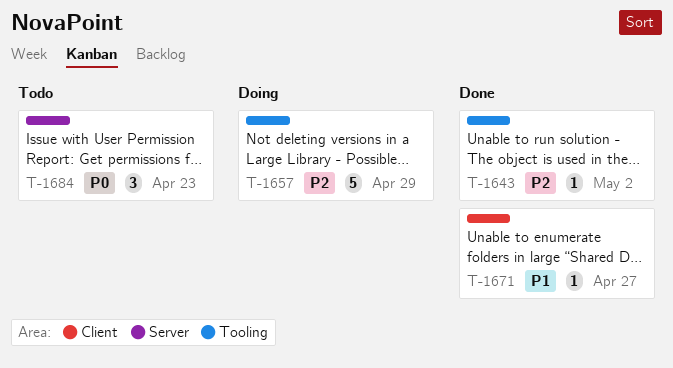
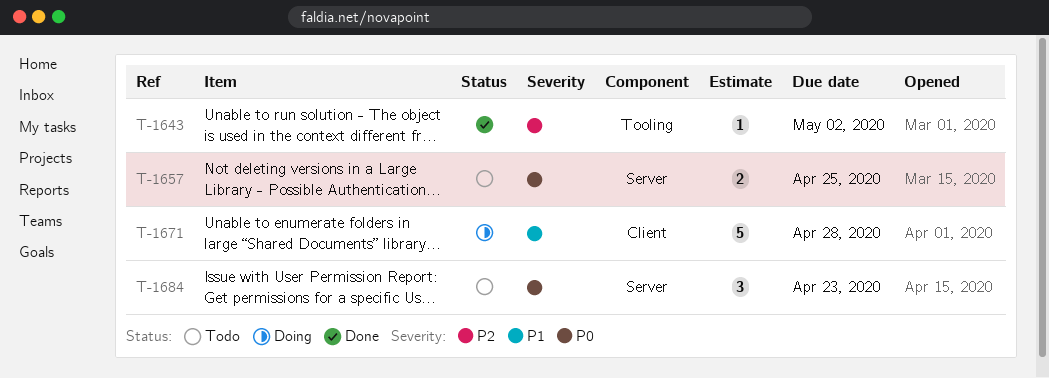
T-1657, status: Doing -> Todo
T-1657, priority: P2 -> P0
T-1657, label: Tooling -> Server
T-1657, estimate: 5 -> 2
T-1657, due: Apr 29 -> Apr 25
T-1671, status: Done -> Doing
T-1671, estimate: 1 -> 5
T-1671, due: Apr 27 -> Apr 28

